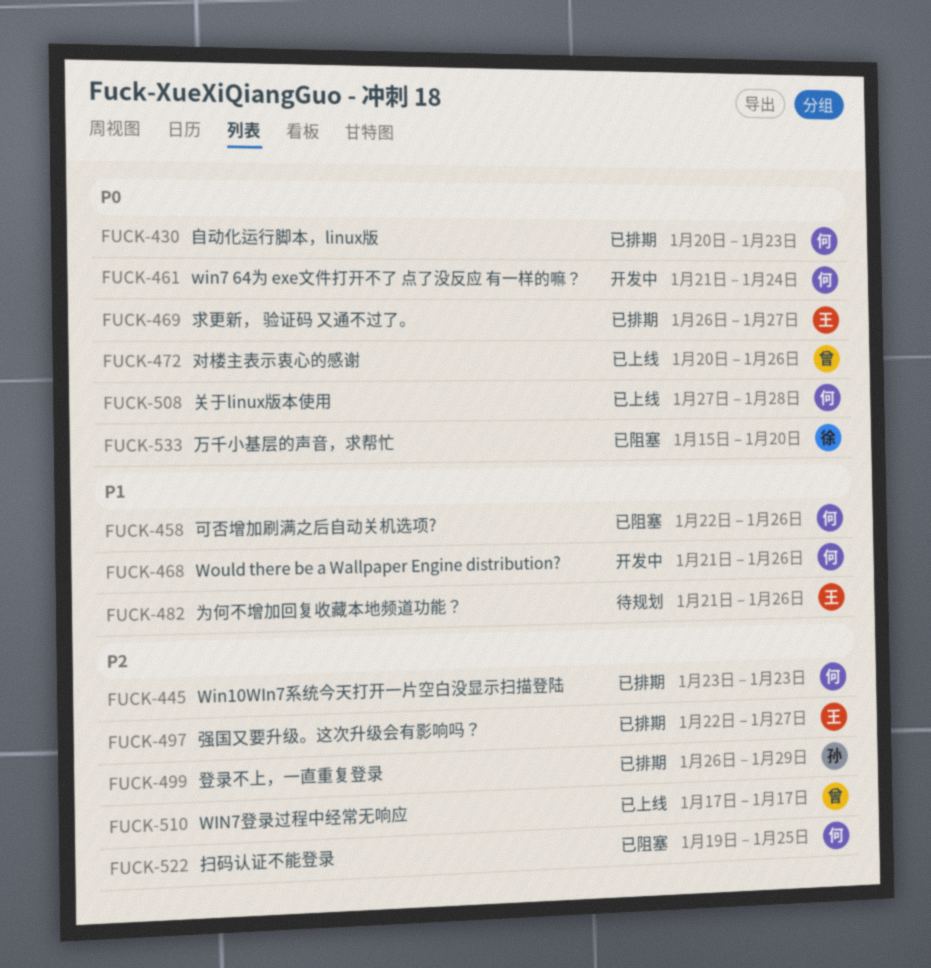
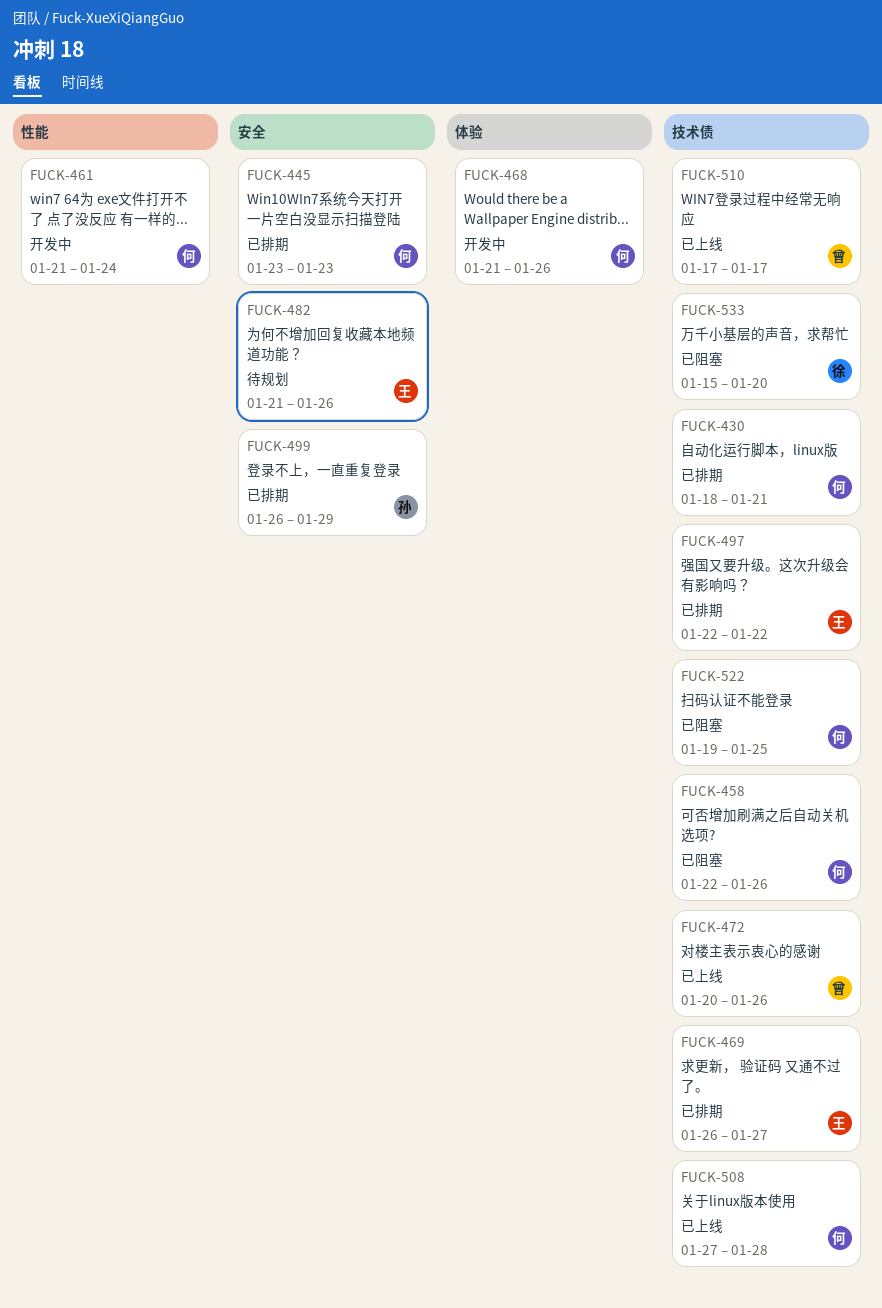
FUCK-430, start: Jan 20 -> Jan 18
FUCK-430, due: Jan 23 -> Jan 21
FUCK-497, due: Jan 27 -> Jan 22

